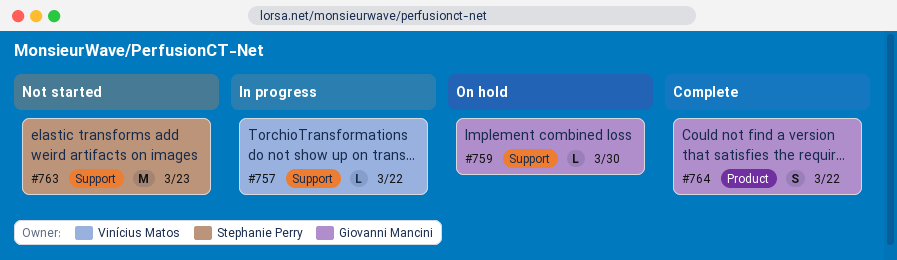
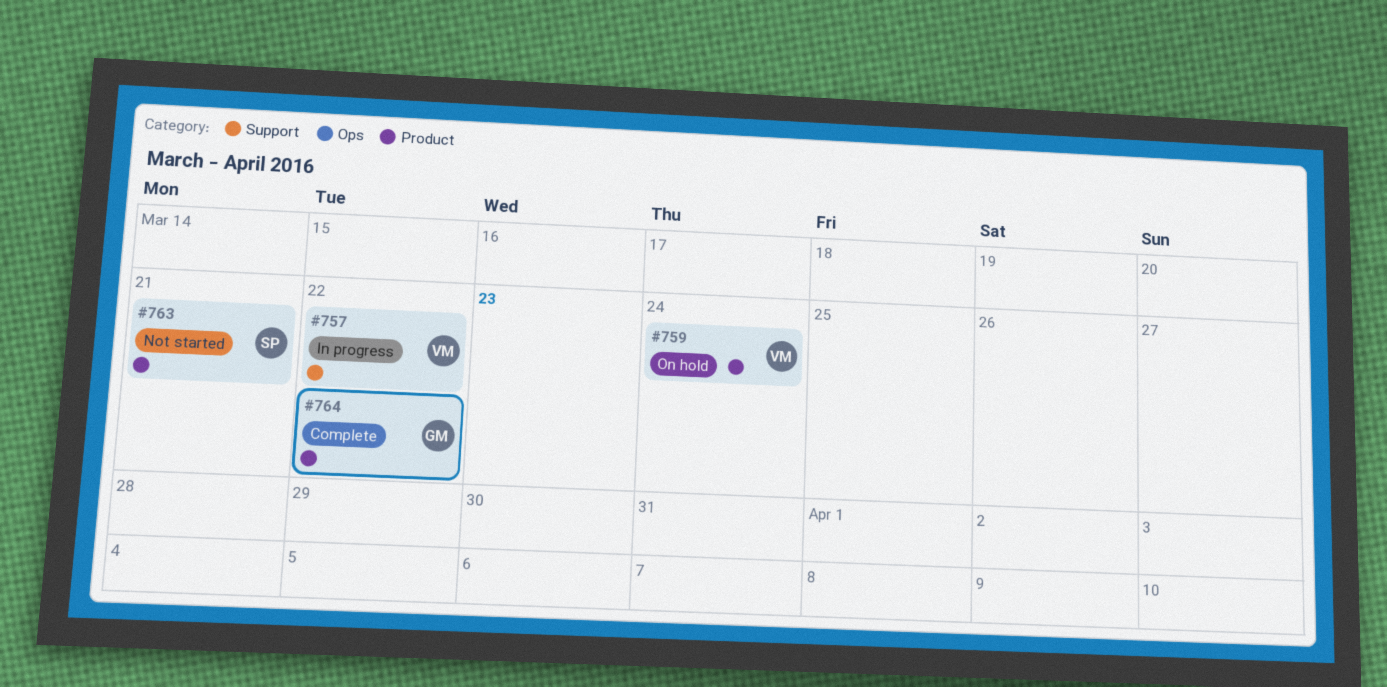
#759, owner: Giovanni Mancini -> Vinícius Matos
#759, label: Support -> Product
#759, due: Mar 30 -> Mar 24
#763, label: Support -> Product
#763, due: Mar 23 -> Mar 21

